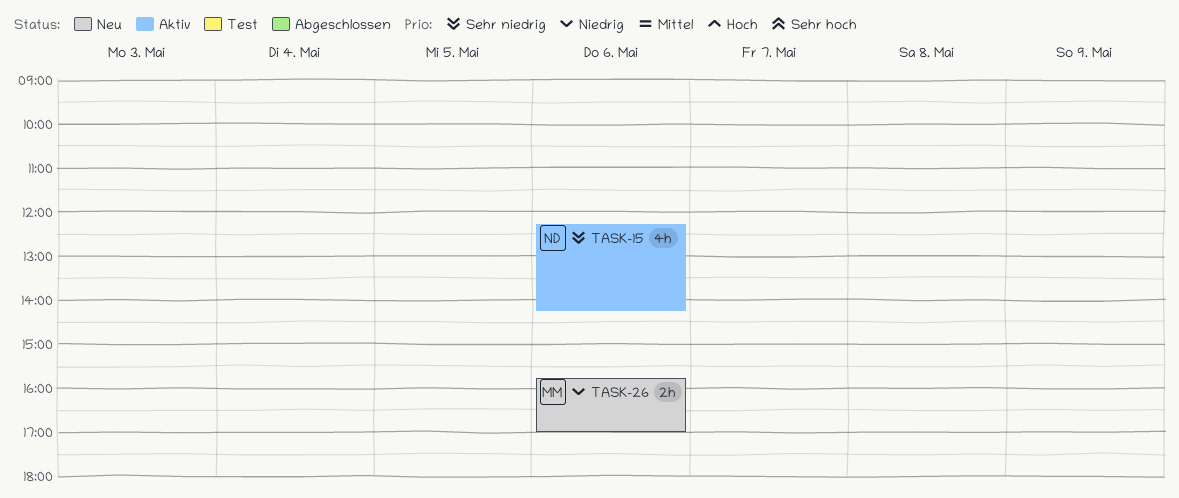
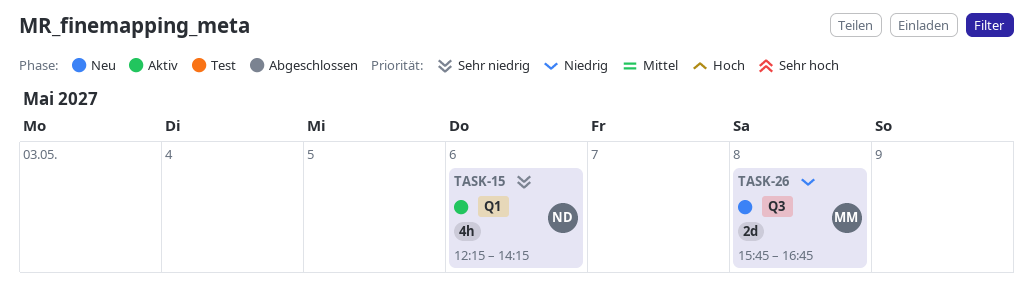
TASK-26, estimate: 2h -> 2d
TASK-26, day: May 6 -> May 8
TASK-26, ends: 17:00 -> 16:45

